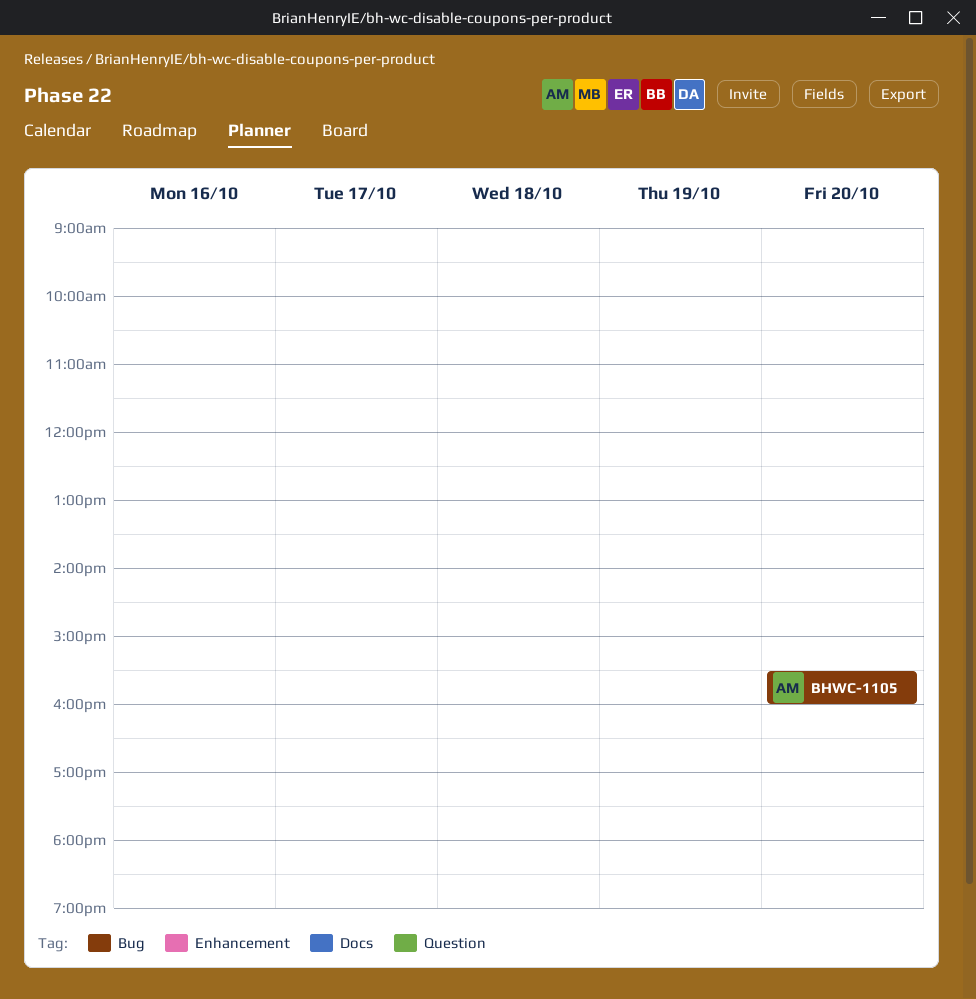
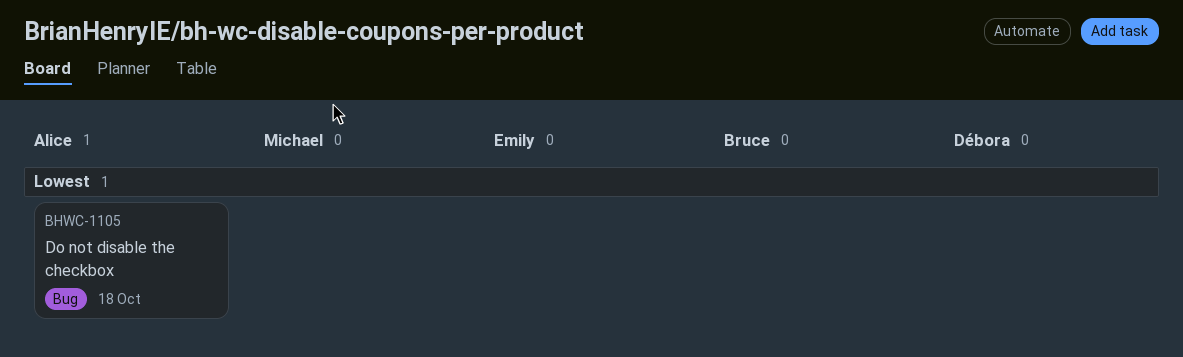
BHWC-1105, day: Oct 20 -> Oct 18

